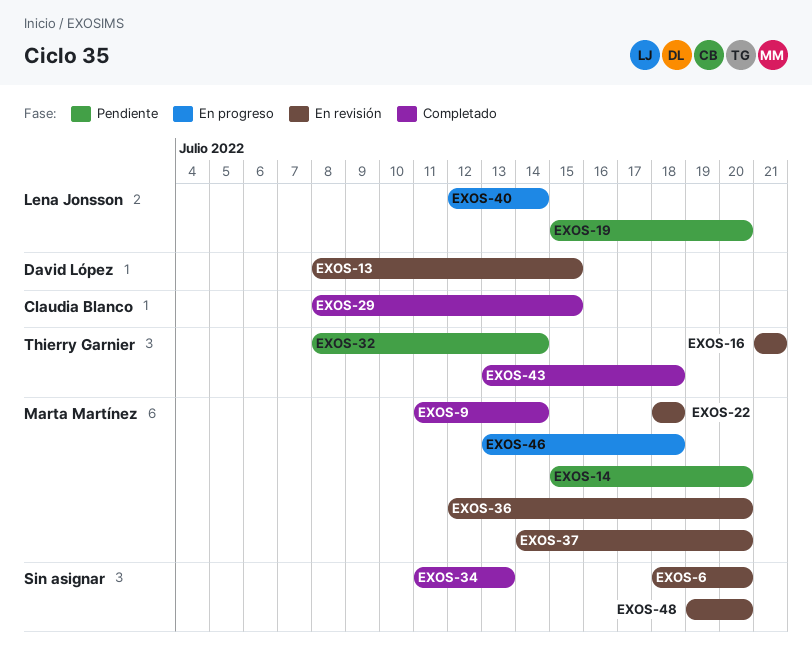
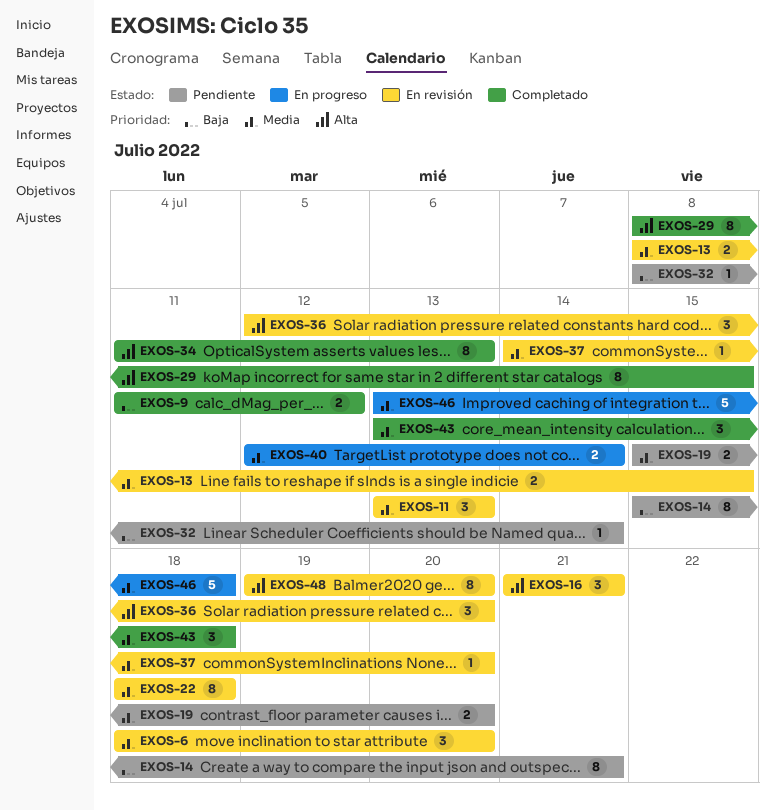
EXOS-9, due: Jul 14 -> Jul 12
EXOS-11: none -> present
EXOS-14, due: Jul 20 -> Jul 21

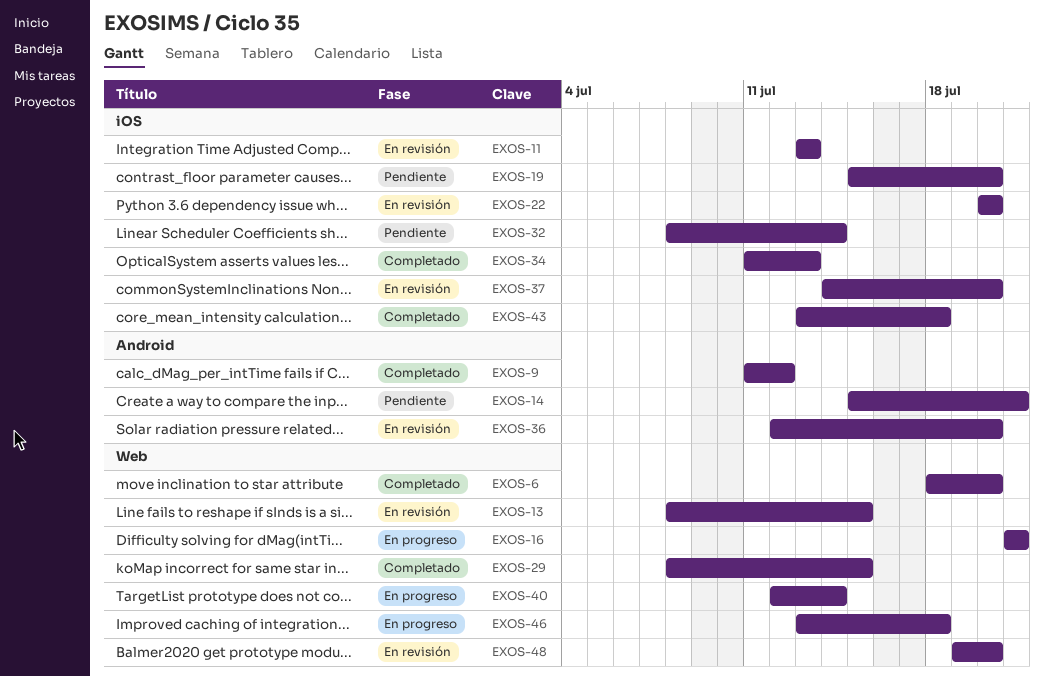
EXOS-6, status: En revisión -> Completado
EXOS-16, status: En revisión -> En progreso
EXOS-22, start: Jul 18 -> Jul 20
EXOS-22, due: Jul 18 -> Jul 20

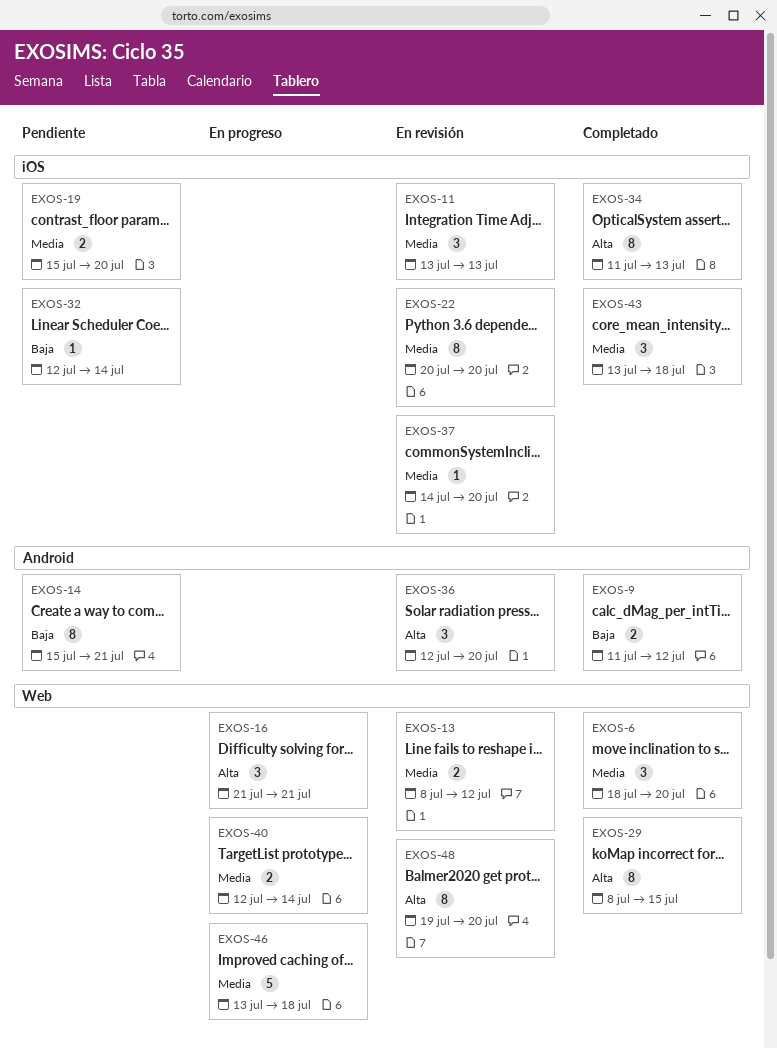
EXOS-13, due: Jul 15 -> Jul 12
EXOS-32, start: Jul 8 -> Jul 12

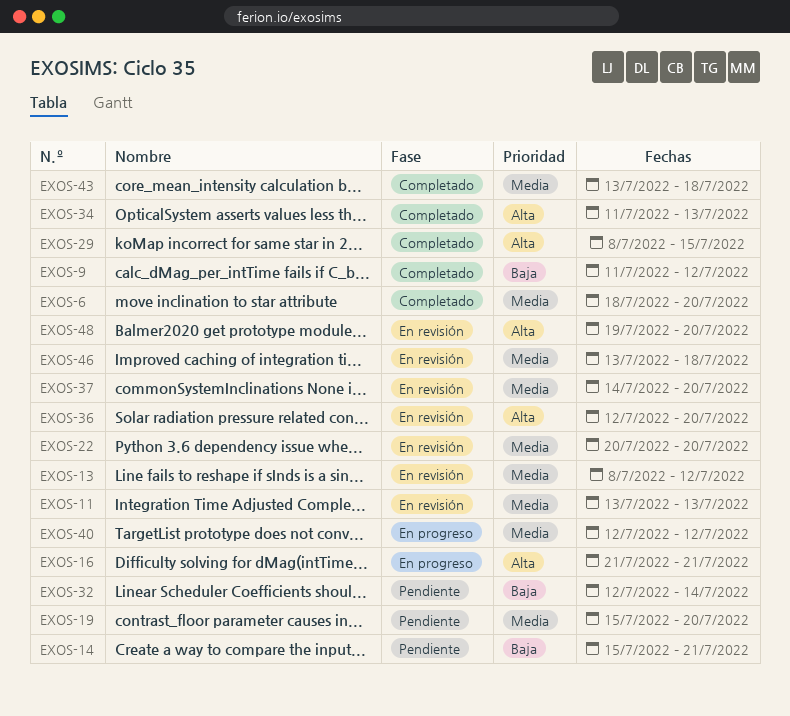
EXOS-40, due: Jul 14 -> Jul 12
EXOS-46, status: En progreso -> En revisión

